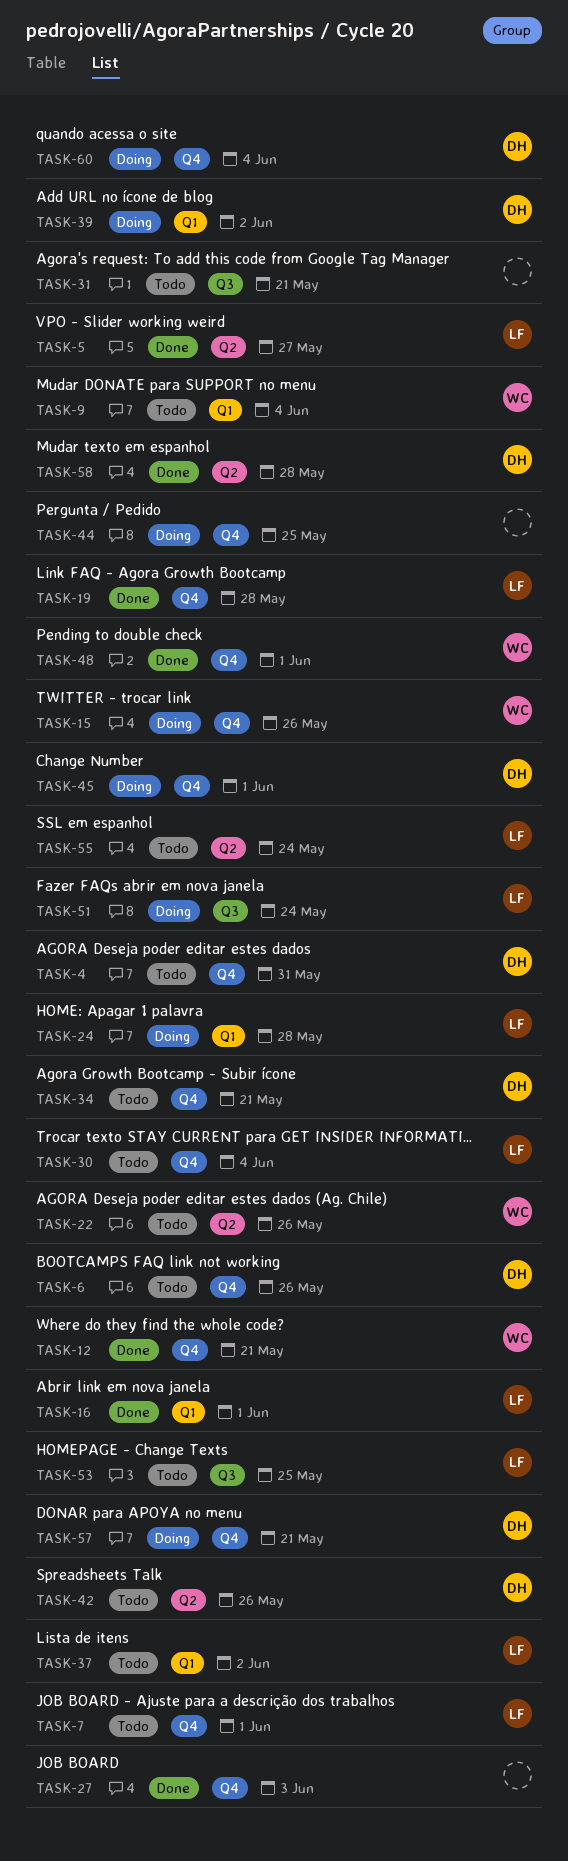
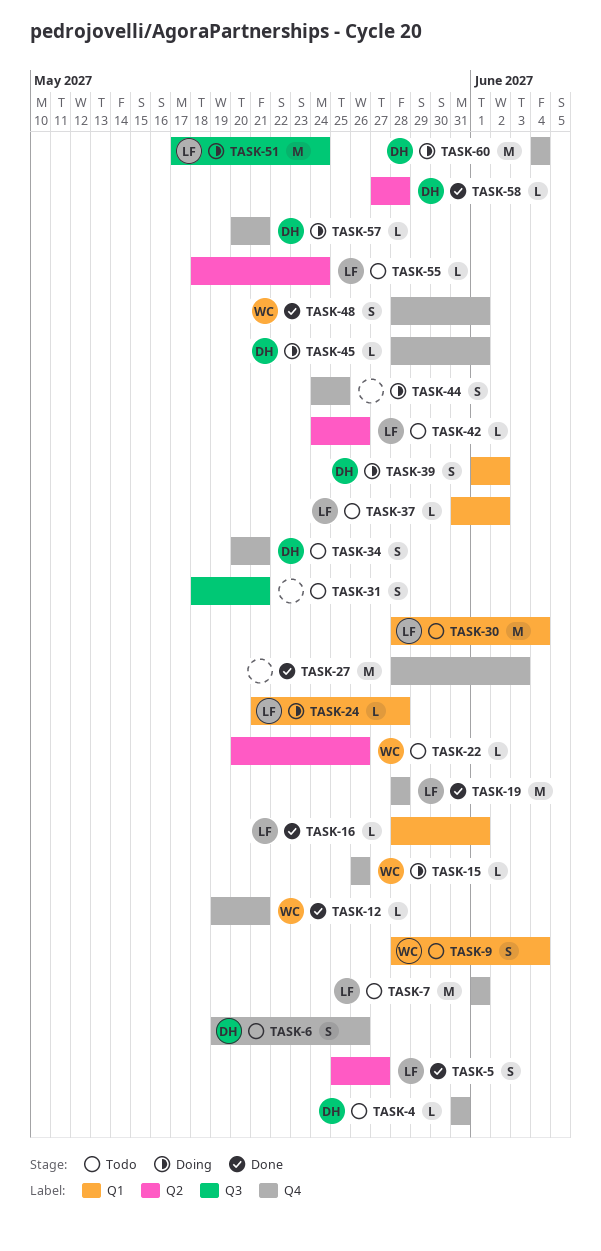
TASK-30, label: Q4 -> Q1
TASK-42, owner: DH -> LF
TASK-53: present -> none

